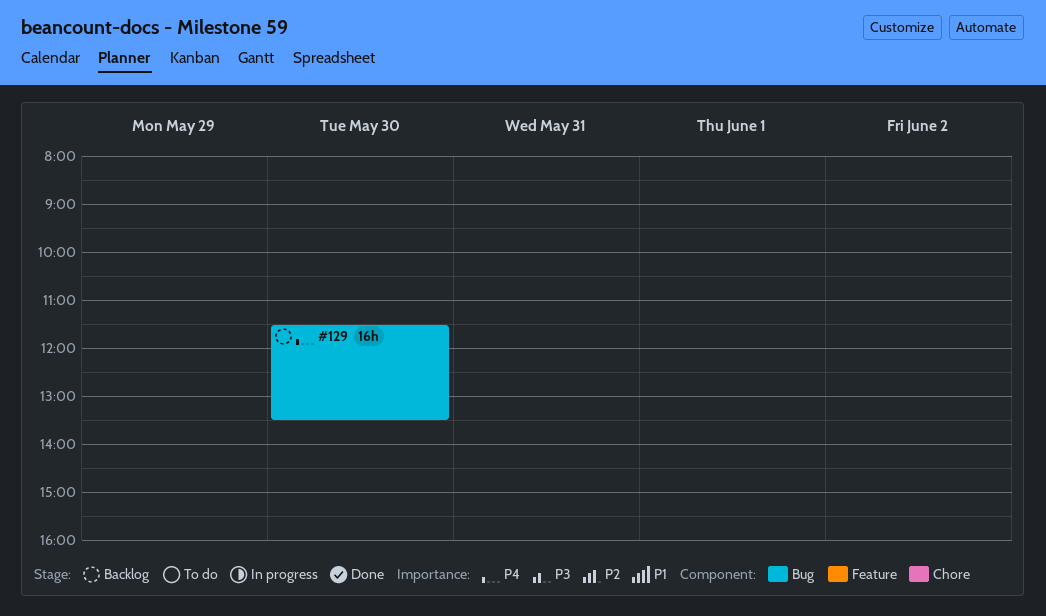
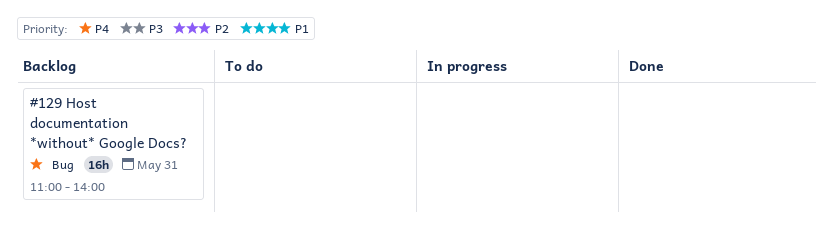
#129, day: May 30 -> May 31
#129, begins: 11:30 -> 11:00
#129, ends: 13:30 -> 14:00

